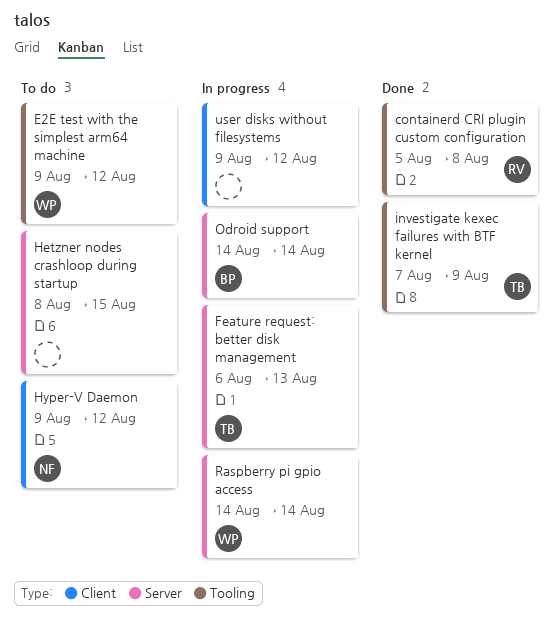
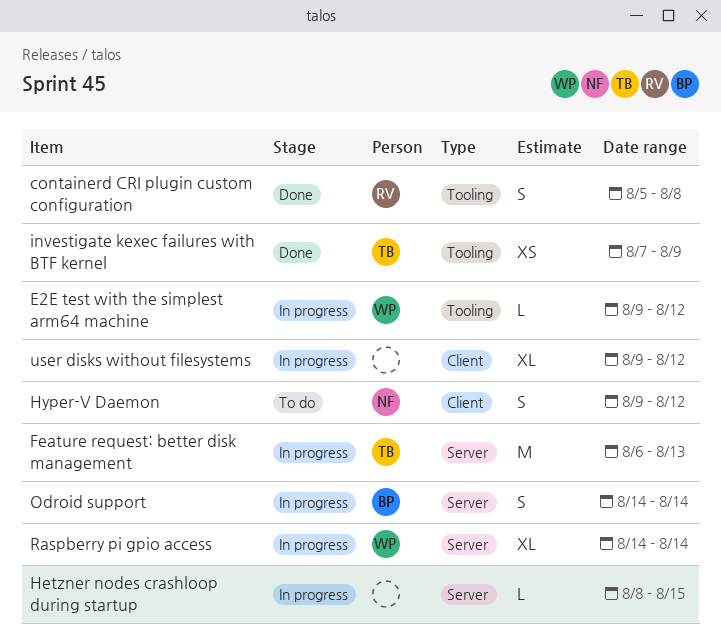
E2E test with the simplest arm64 machine, status: To do -> In progress
Hetzner nodes crashloop during startup, status: To do -> In progress

